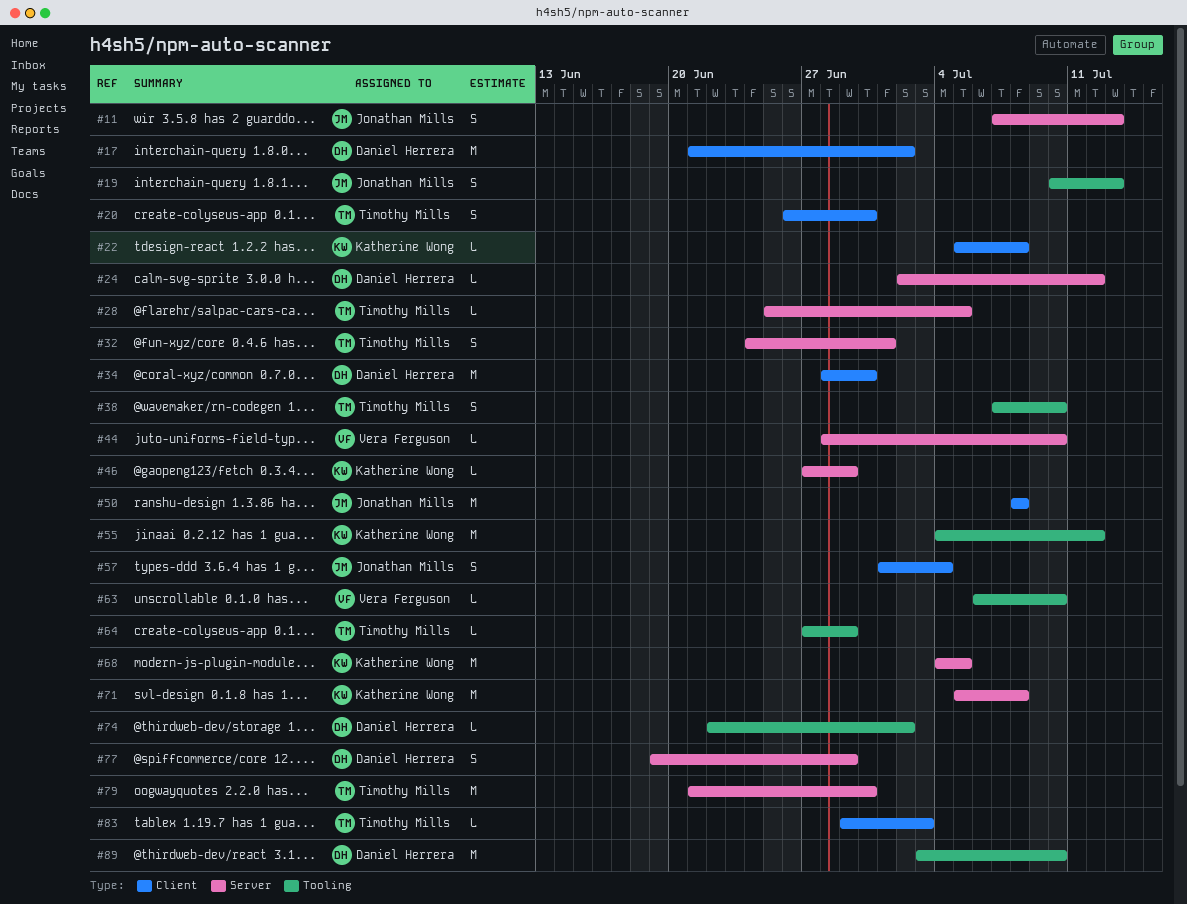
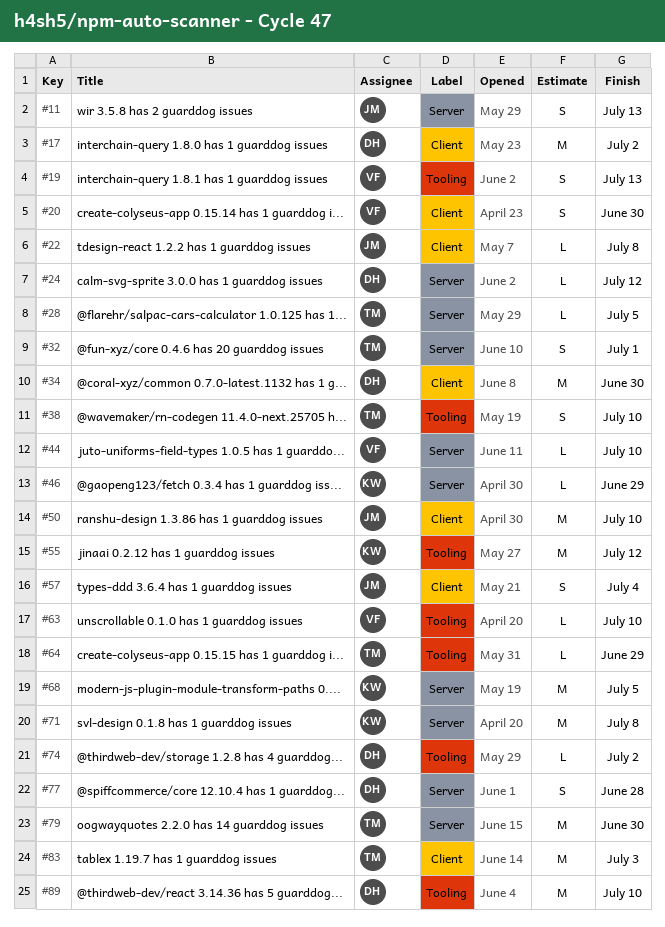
#19, owner: Jonathan Mills -> Vera Ferguson
#20, owner: Timothy Mills -> Vera Ferguson
#22, owner: Katherine Wong -> Jonathan Mills
#50, due: Jul 8 -> Jul 10
#77, due: Jun 29 -> Jun 28
#83, estimate: L -> M

